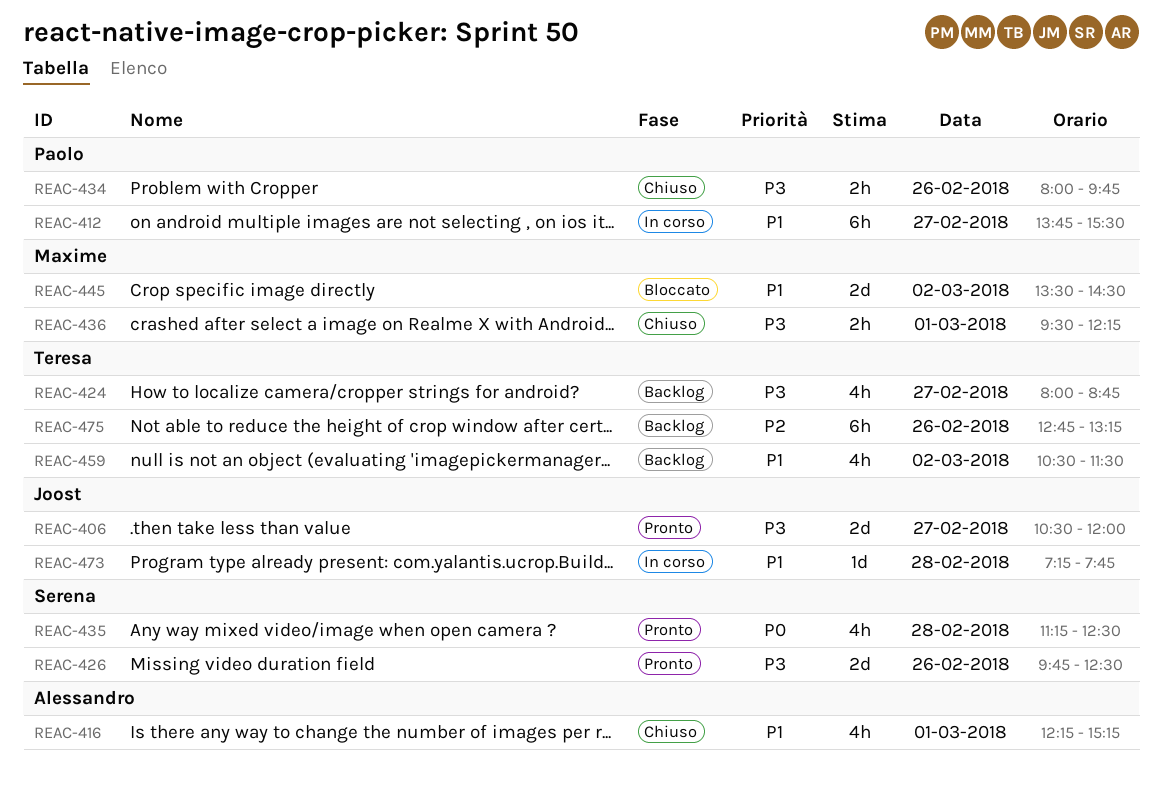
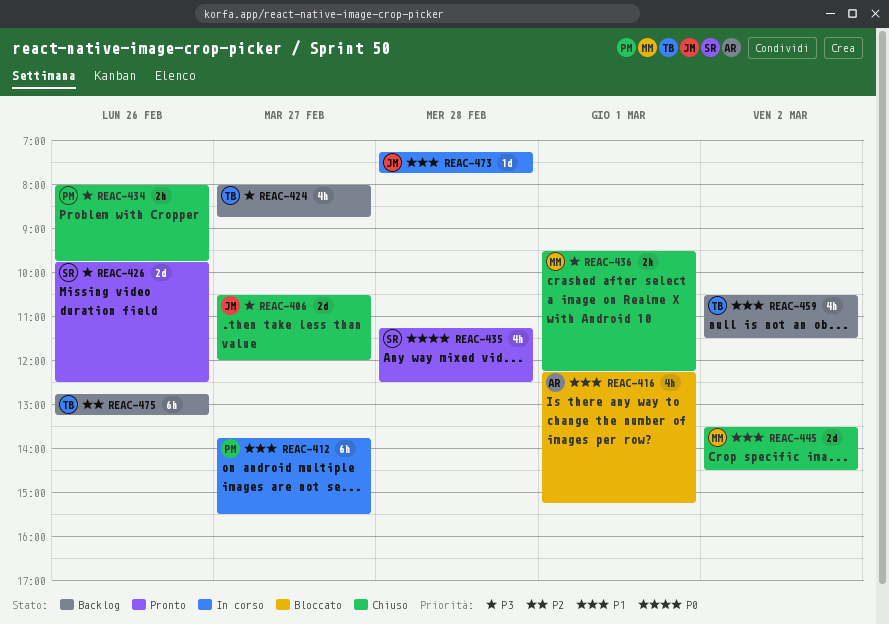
REAC-406, status: Pronto -> Chiuso
REAC-416, status: Chiuso -> Bloccato
REAC-445, status: Bloccato -> Chiuso

